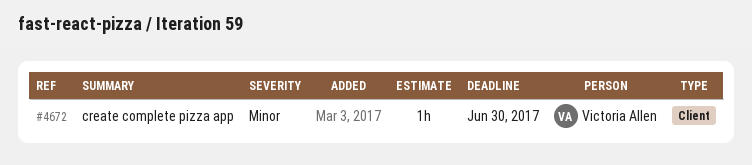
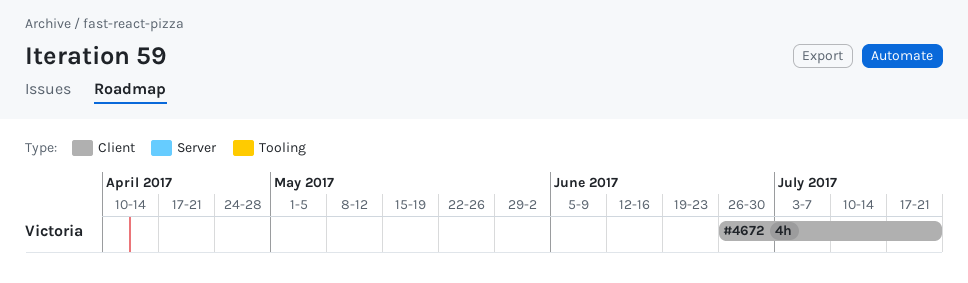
#4672, estimate: 1h -> 4h
#4672, due: Jun 30 -> Jul 21

